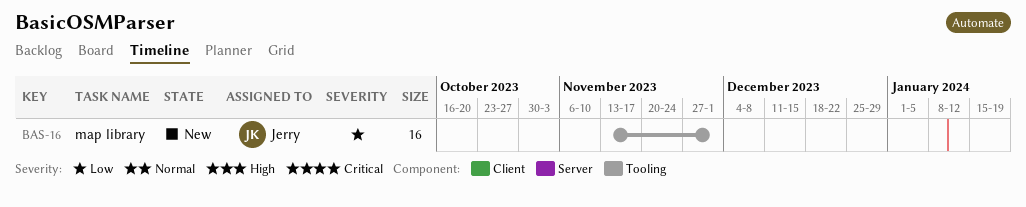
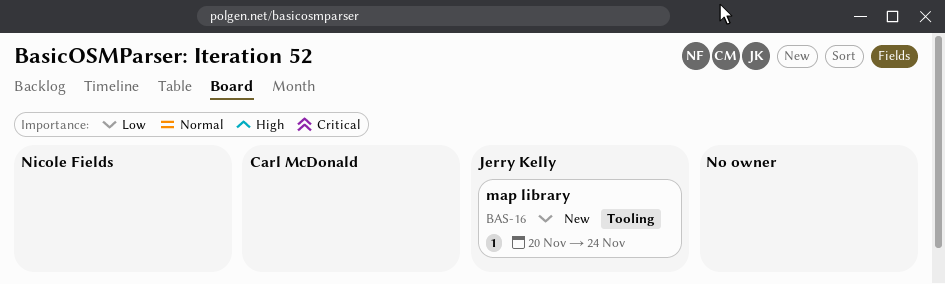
BAS-16, estimate: 16 -> 1
BAS-16, start: Nov 13 -> Nov 20
BAS-16, due: Dec 1 -> Nov 24

